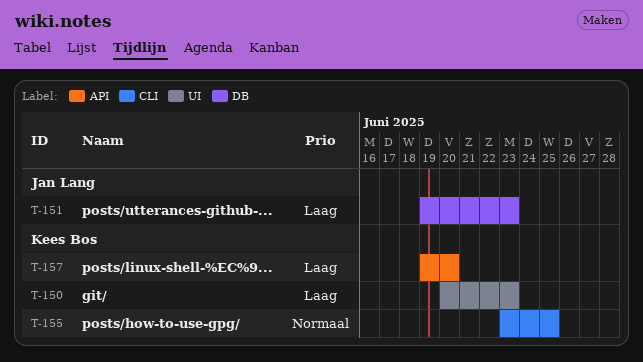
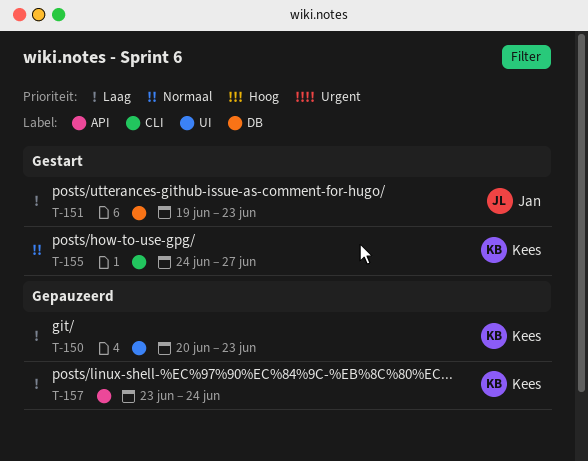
T-155, start: Jun 23 -> Jun 24
T-155, due: Jun 25 -> Jun 27
T-157, start: Jun 19 -> Jun 23
T-157, due: Jun 20 -> Jun 24

